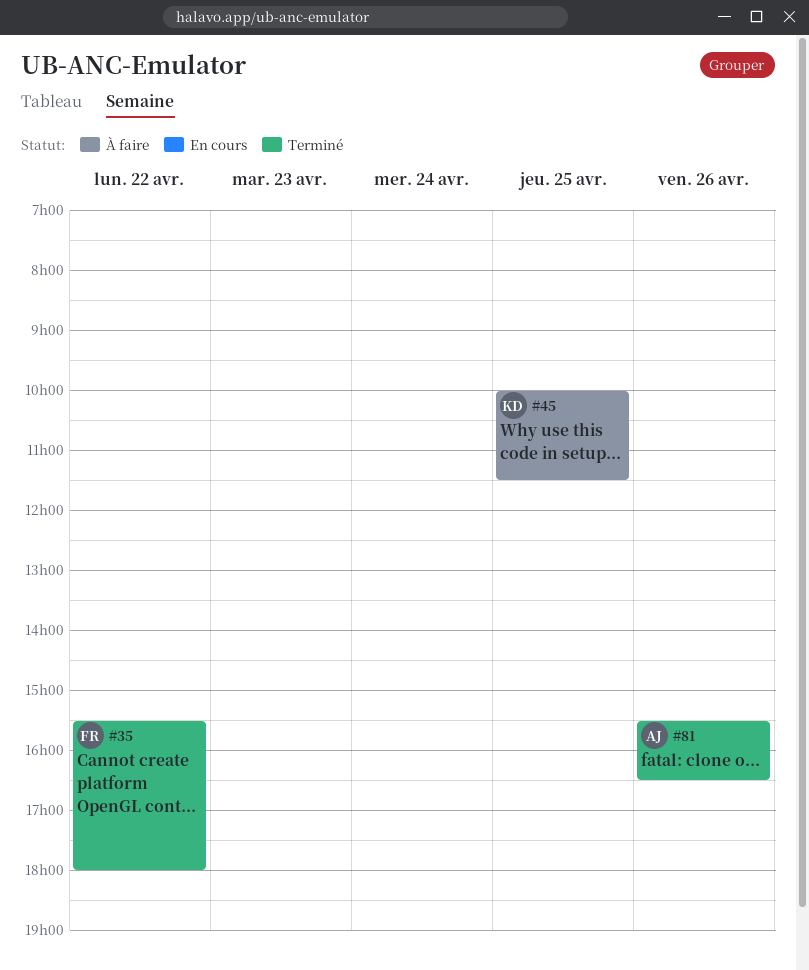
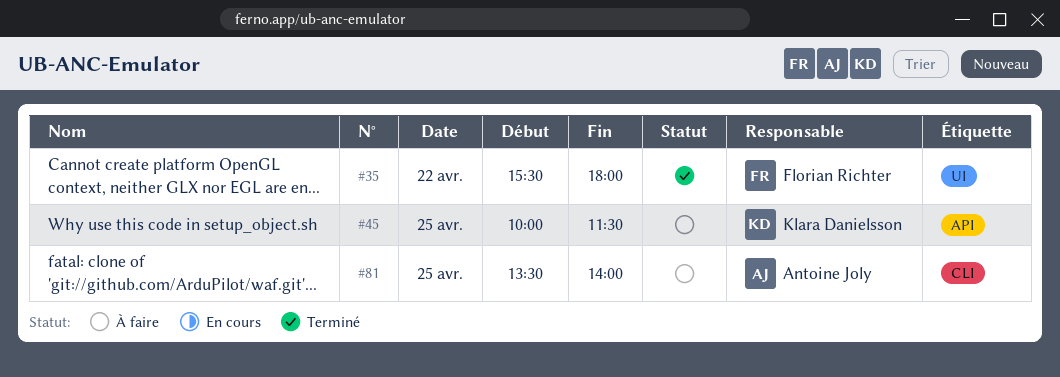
#81, status: Terminé -> À faire
#81, day: Apr 26 -> Apr 25
#81, begins: 15:30 -> 13:30
#81, ends: 16:30 -> 14:00

